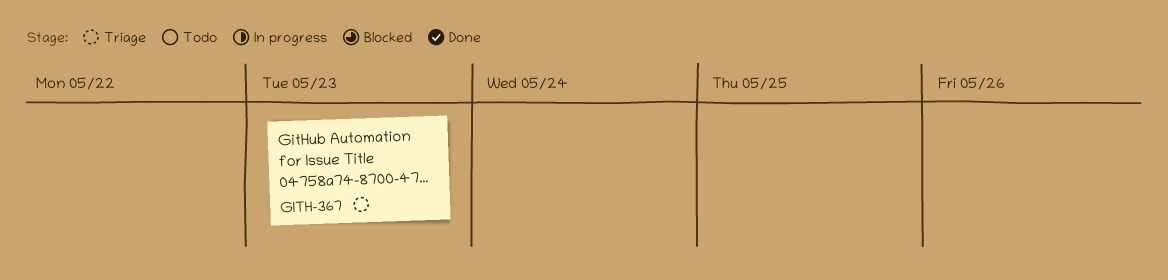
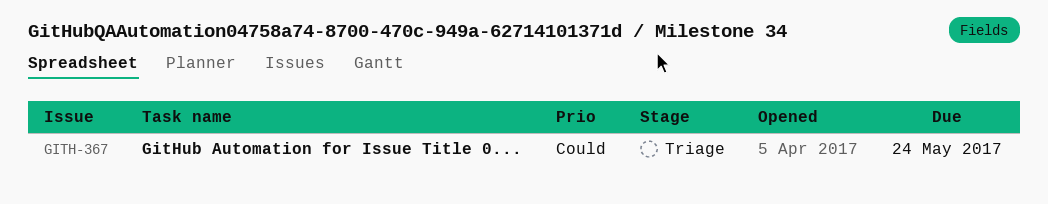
GITH-367, due: May 23 -> May 24

